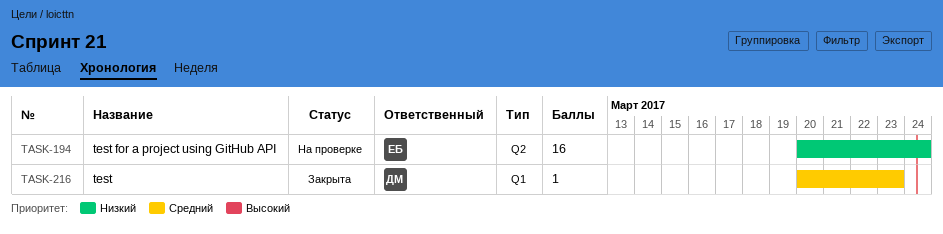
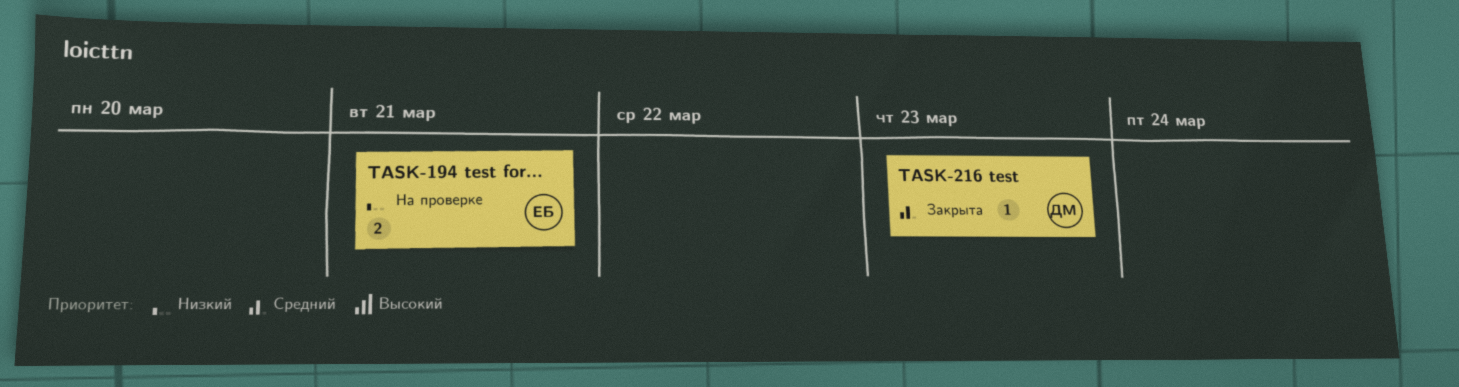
TASK-194, estimate: 16 -> 2
TASK-194, due: Mar 24 -> Mar 21

